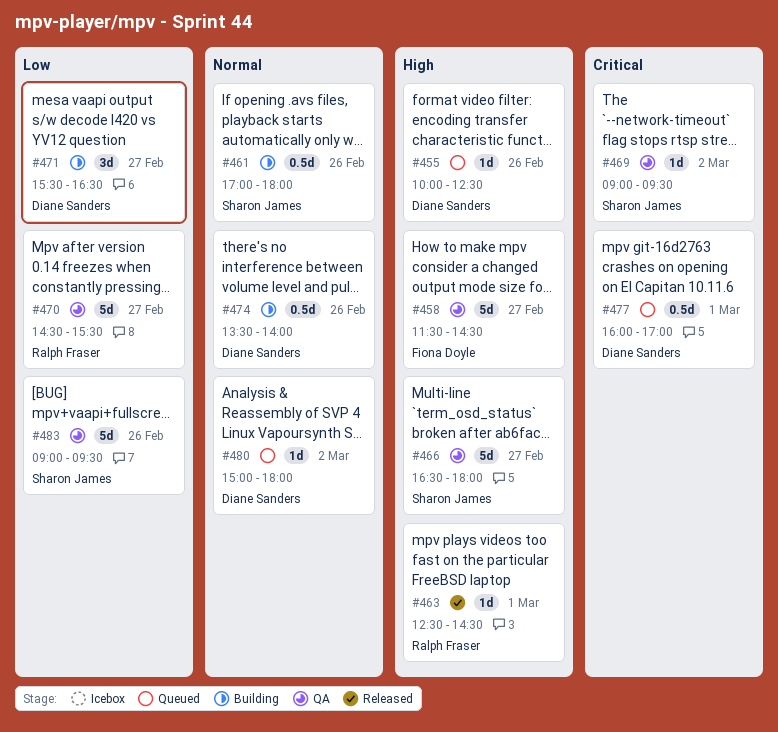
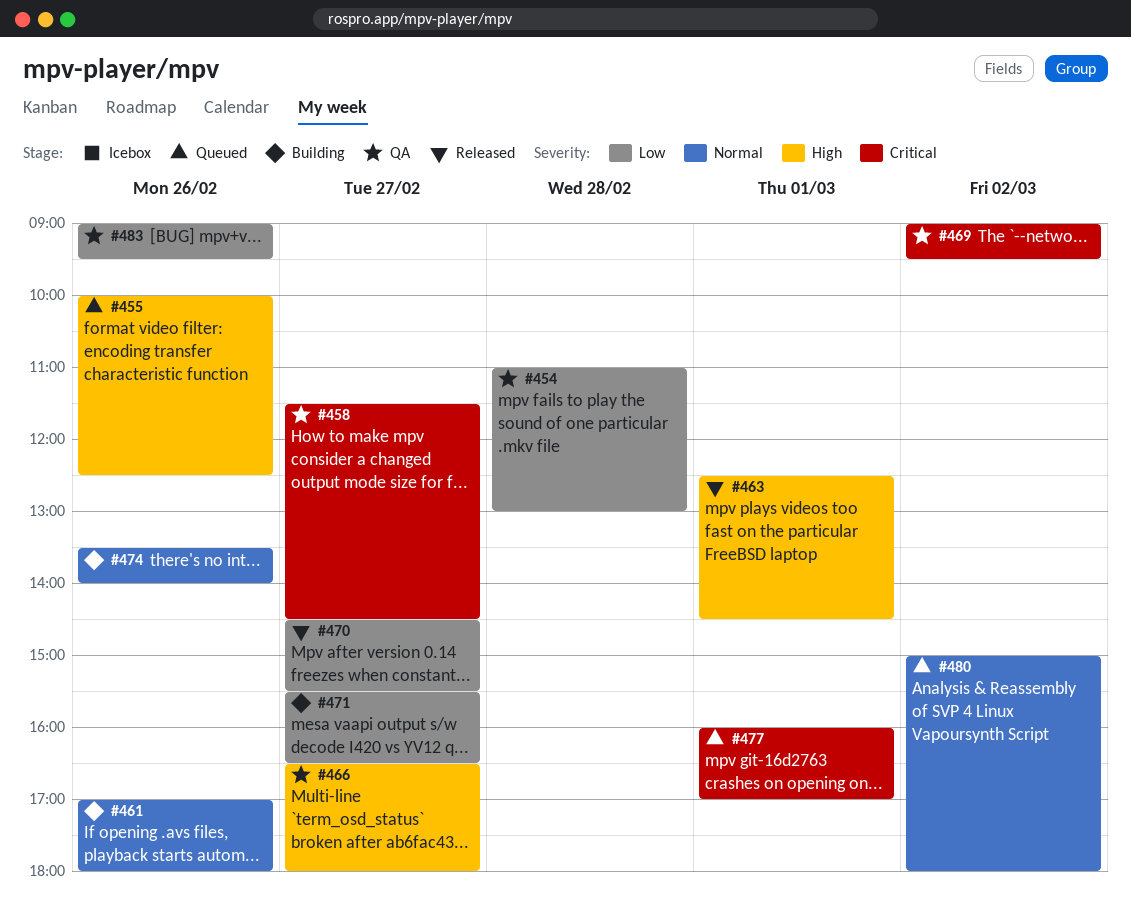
#454: none -> present
#458, priority: High -> Critical
#470, status: QA -> Released

